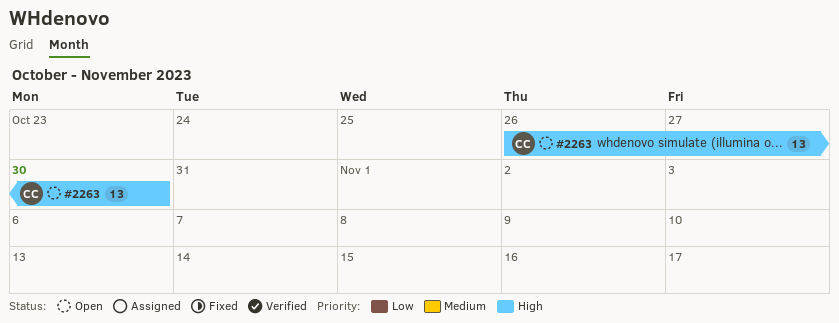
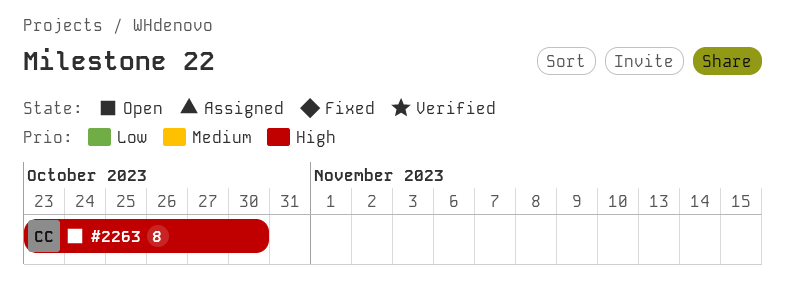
#2263, estimate: 13 -> 8
#2263, start: Oct 26 -> Oct 23

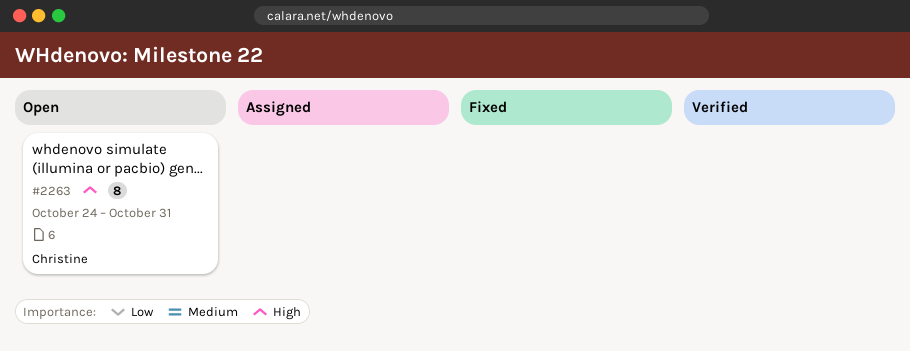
#2263, start: Oct 23 -> Oct 24
#2263, due: Oct 30 -> Oct 31

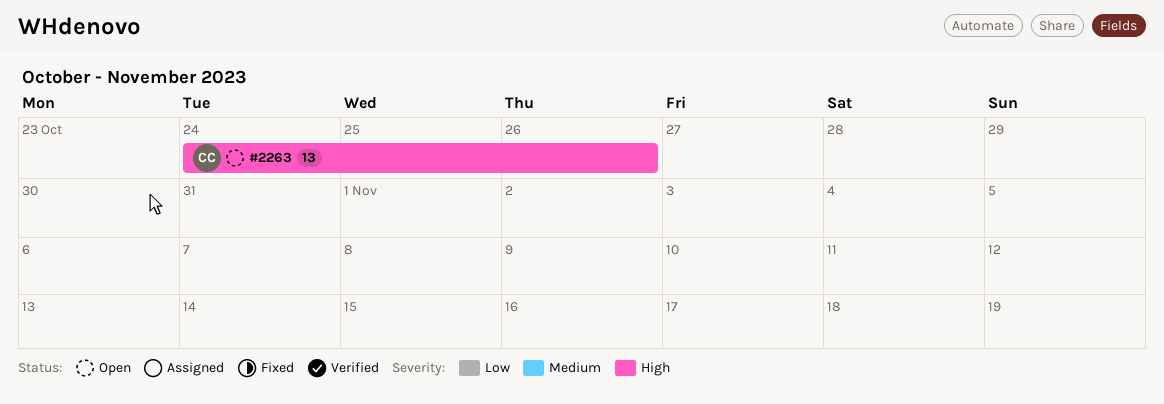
#2263, estimate: 8 -> 13
#2263, due: Oct 31 -> Oct 26

